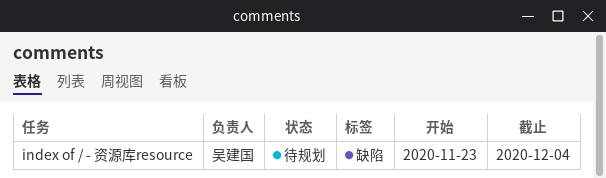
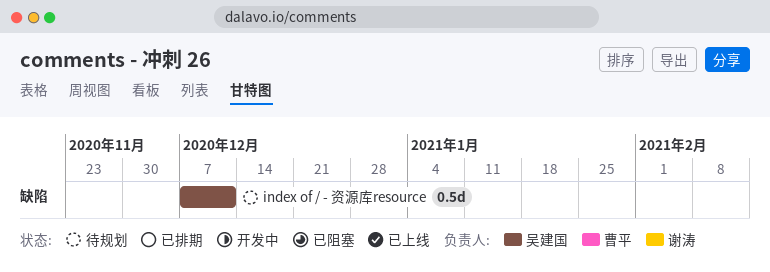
index of / - 资源库resource, start: Nov 23 -> Dec 7
index of / - 资源库resource, due: Dec 4 -> Dec 11

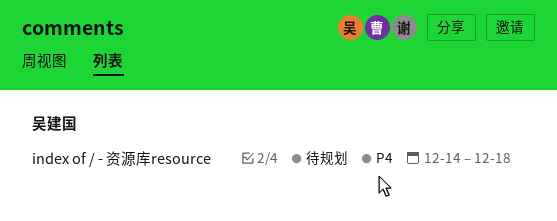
index of / - 资源库resource, start: Dec 7 -> Dec 14
index of / - 资源库resource, due: Dec 11 -> Dec 18

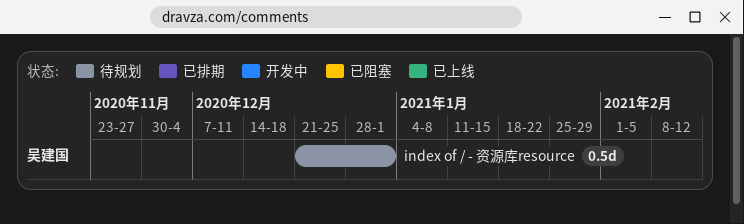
index of / - 资源库resource, start: Dec 14 -> Dec 21
index of / - 资源库resource, due: Dec 18 -> Jan 1

